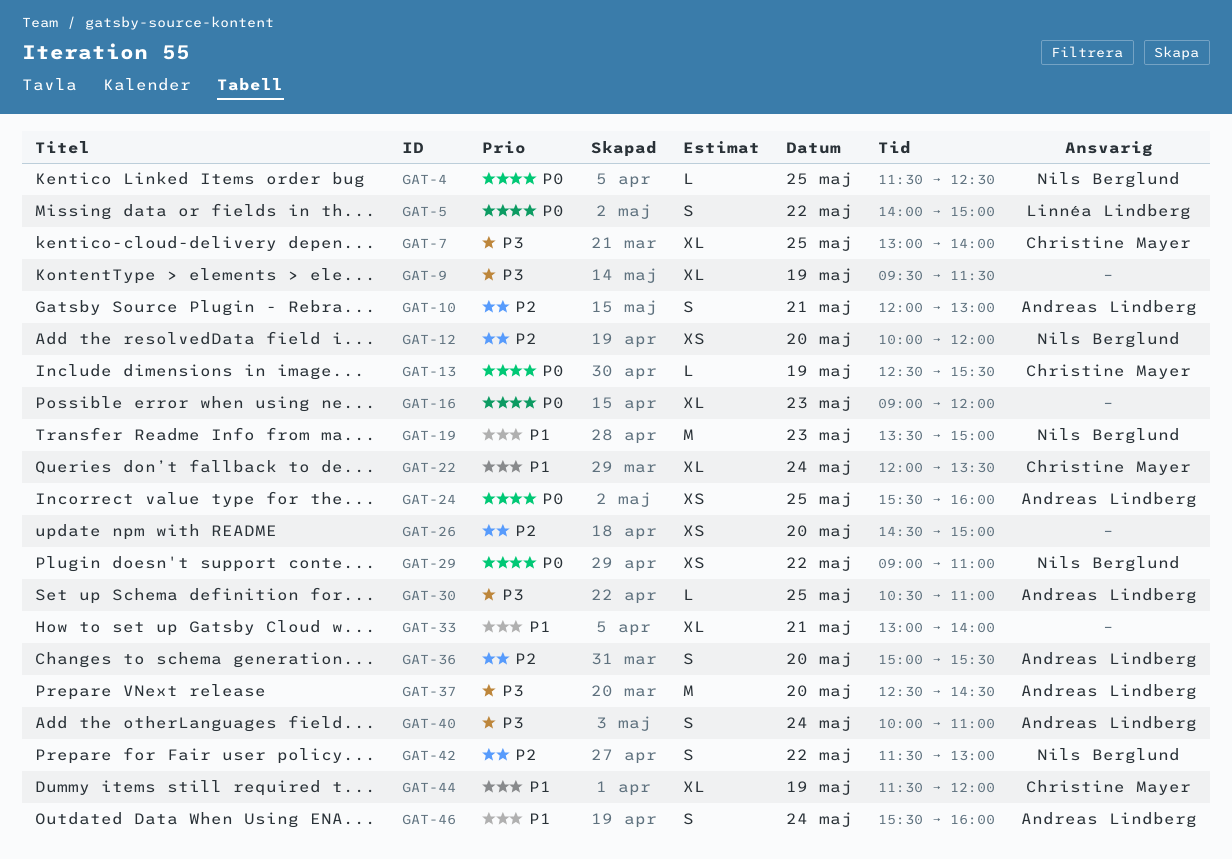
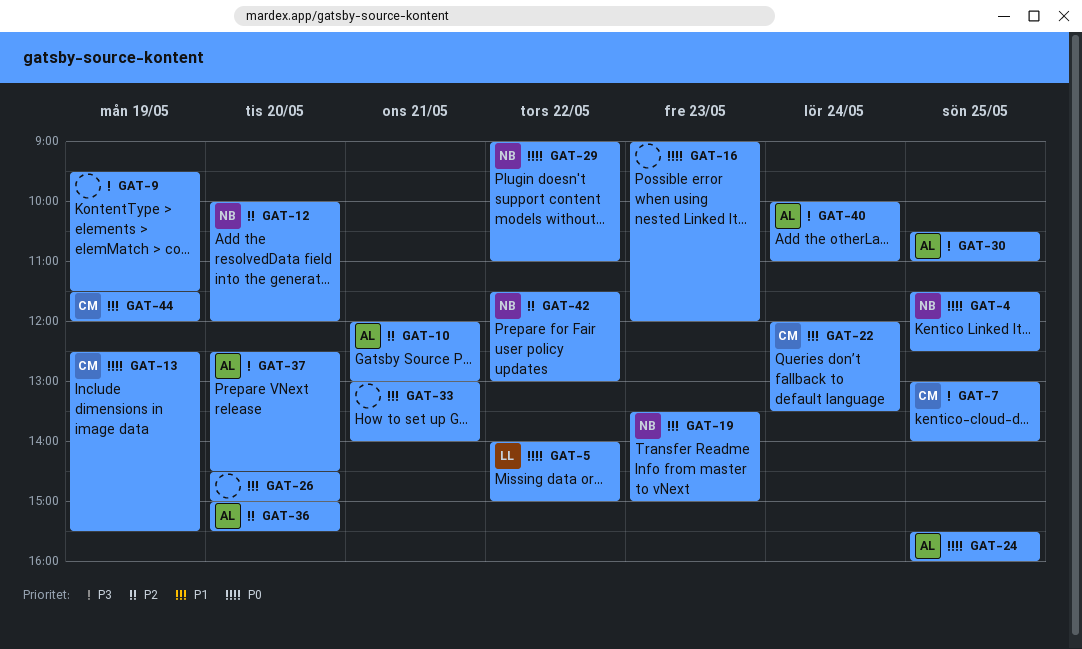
GAT-26, priority: P2 -> P1
GAT-46: present -> none

